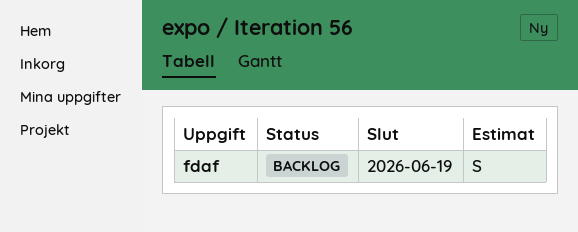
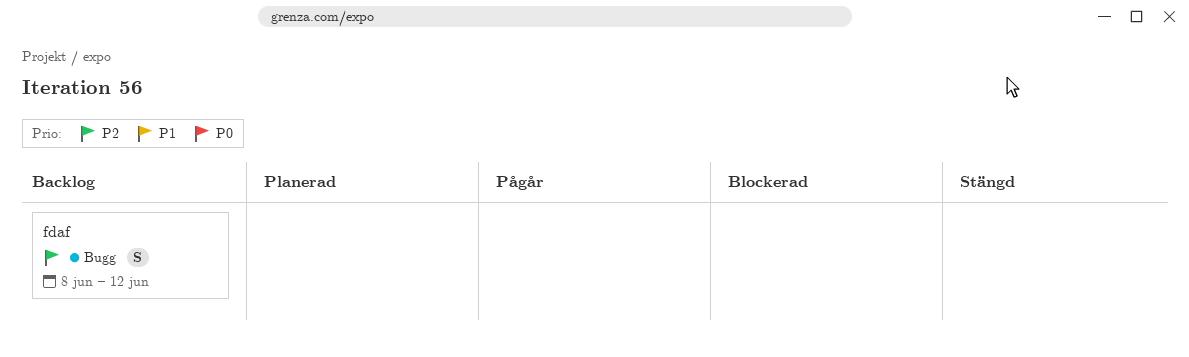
fdaf, due: Jun 19 -> Jun 12

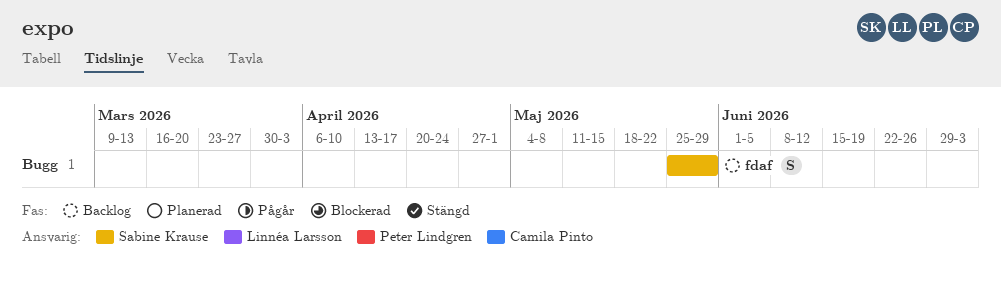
fdaf, start: Jun 8 -> May 25
fdaf, due: Jun 12 -> May 29

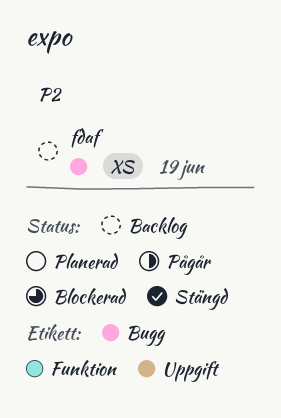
fdaf, estimate: S -> XS
fdaf, due: May 29 -> Jun 19

